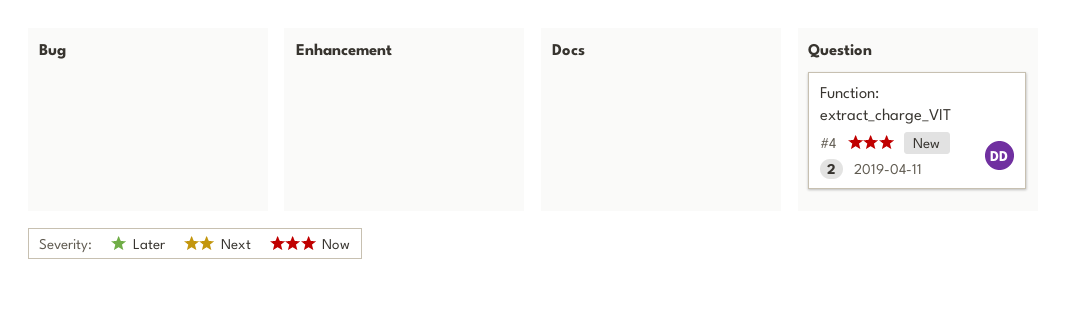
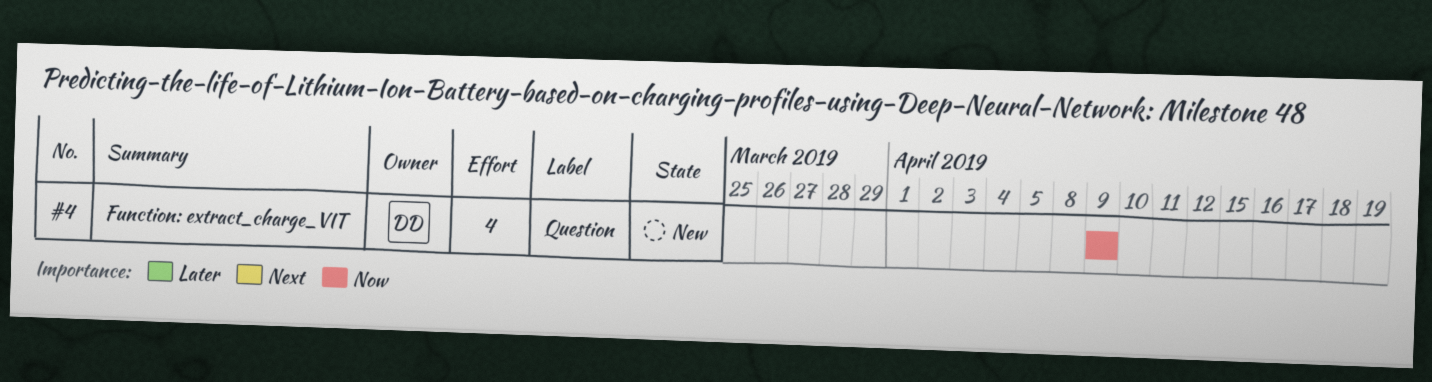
#4, estimate: 2 -> 4
#4, due: Apr 11 -> Apr 9

